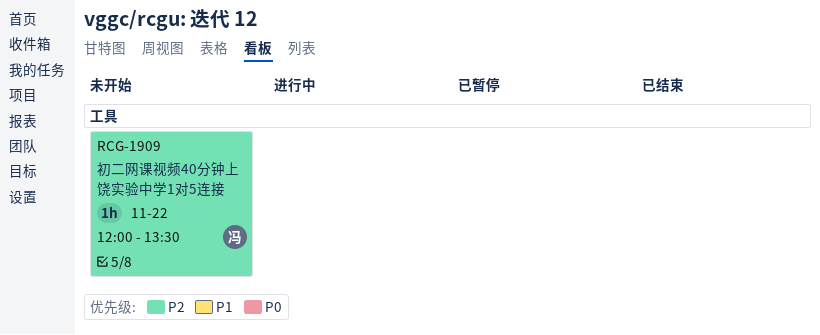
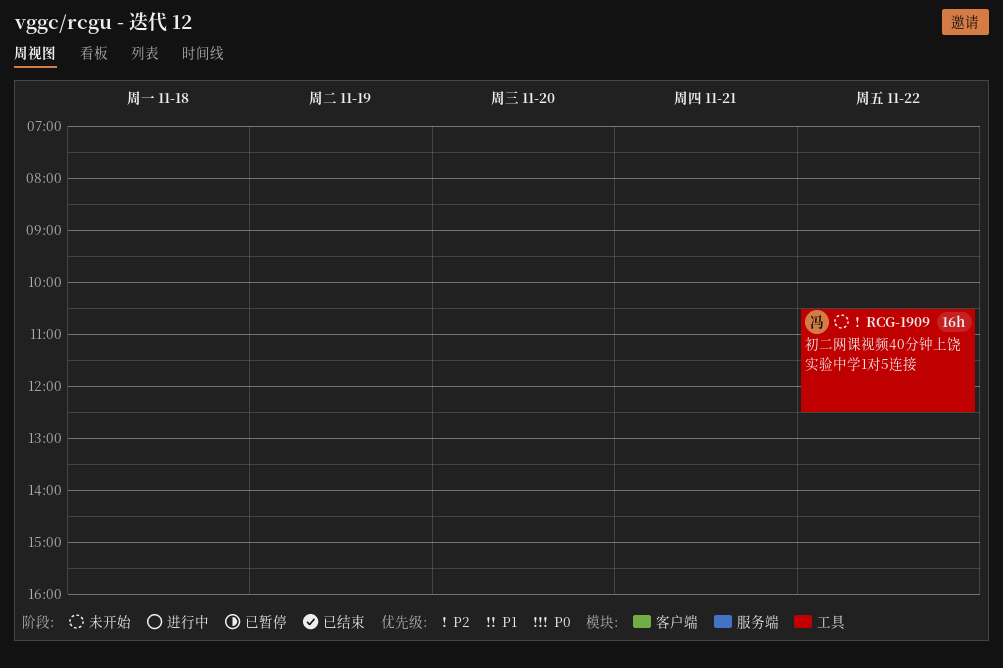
RCG-1909, estimate: 1h -> 16h
RCG-1909, begins: 12:00 -> 10:30
RCG-1909, ends: 13:30 -> 12:30

